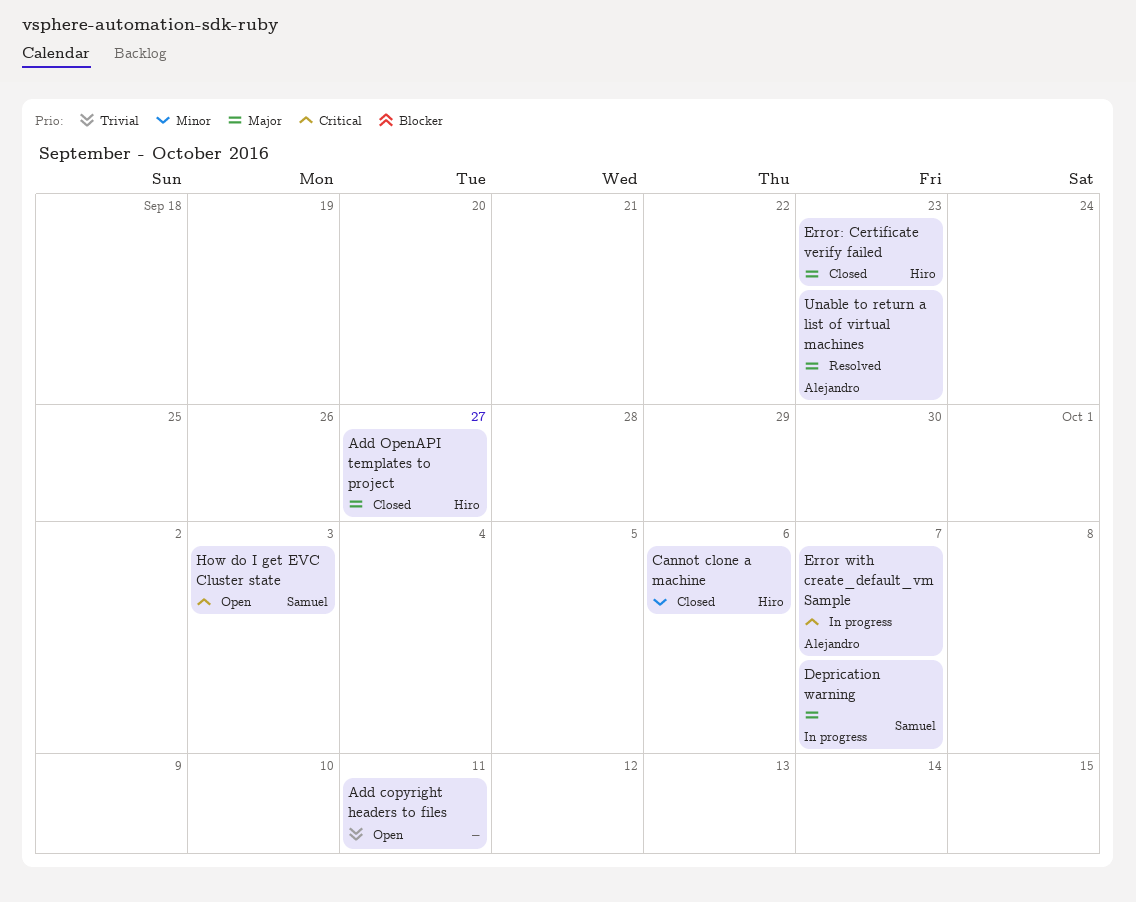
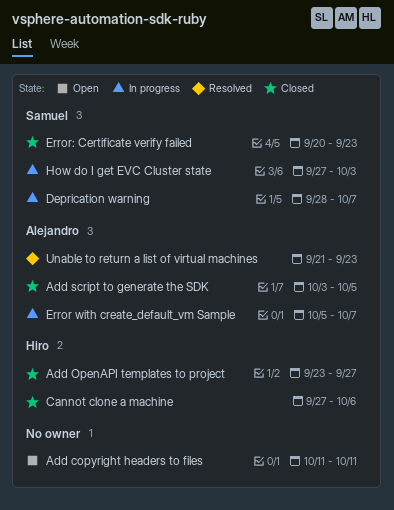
Add script to generate the SDK: none -> present
Error: Certificate verify failed, owner: Hiro -> Samuel
How do I get EVC Cluster state, status: Open -> In progress

